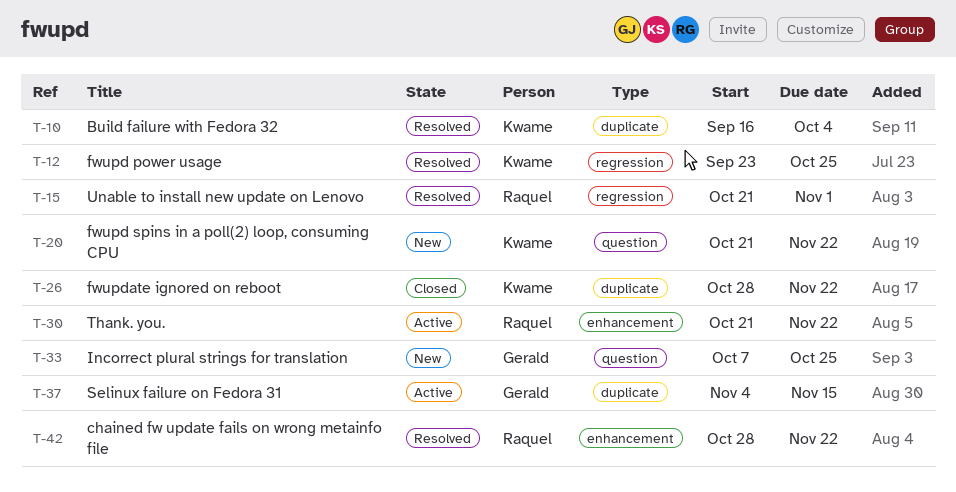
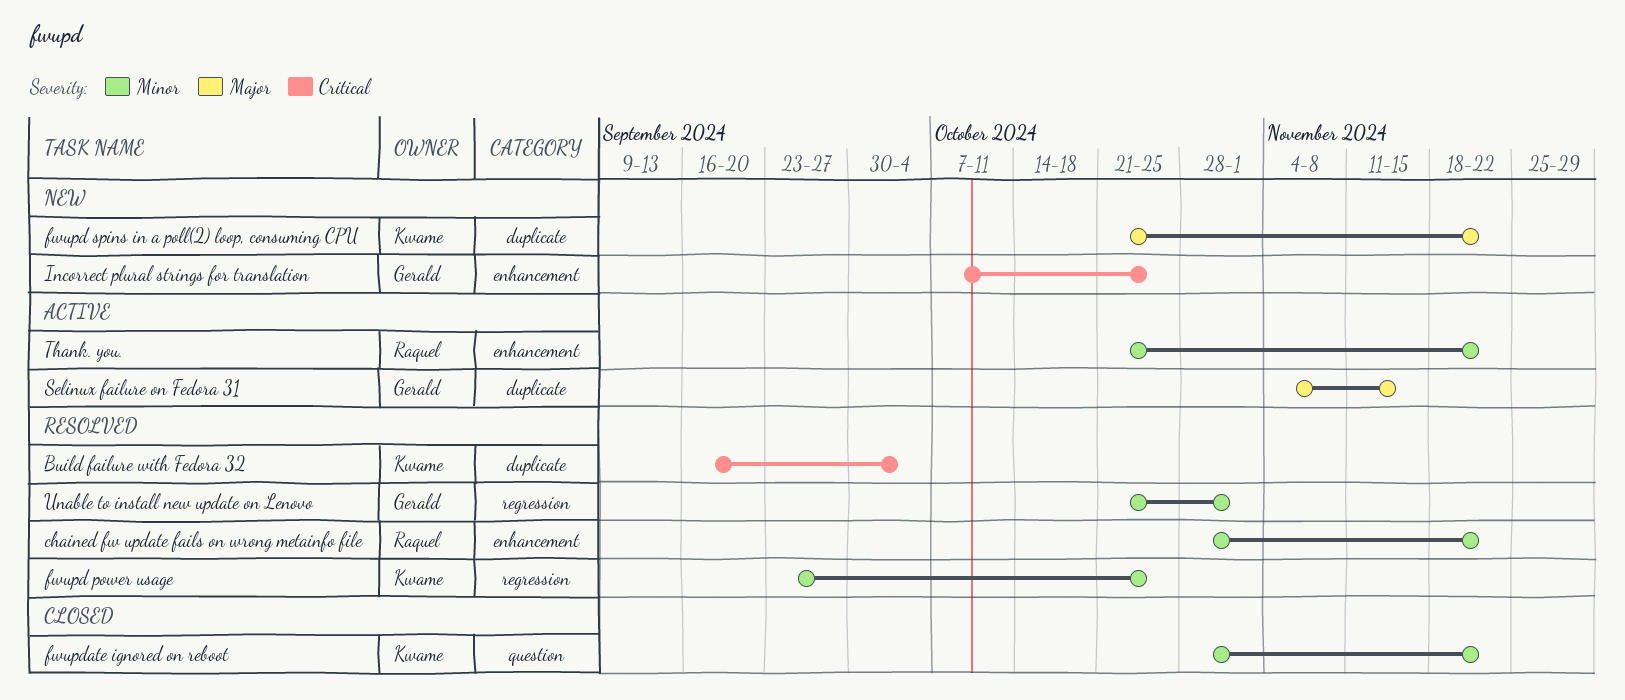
fwupd spins in a poll(2) loop, consuming CPU, label: question -> duplicate
fwupdate ignored on reboot, label: duplicate -> question
Incorrect plural strings for translation, label: question -> enhancement
Unable to install new update on Lenovo, owner: Raquel -> Gerald

